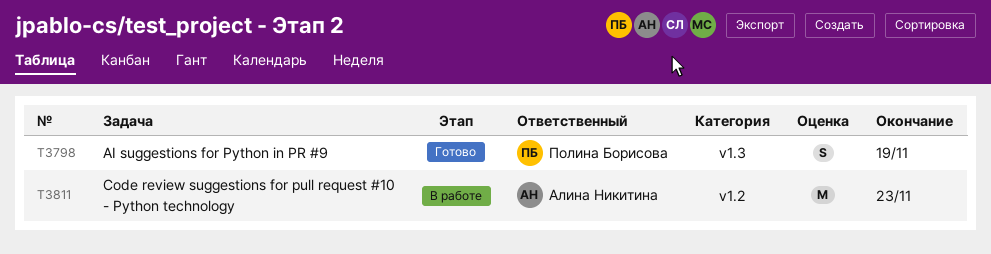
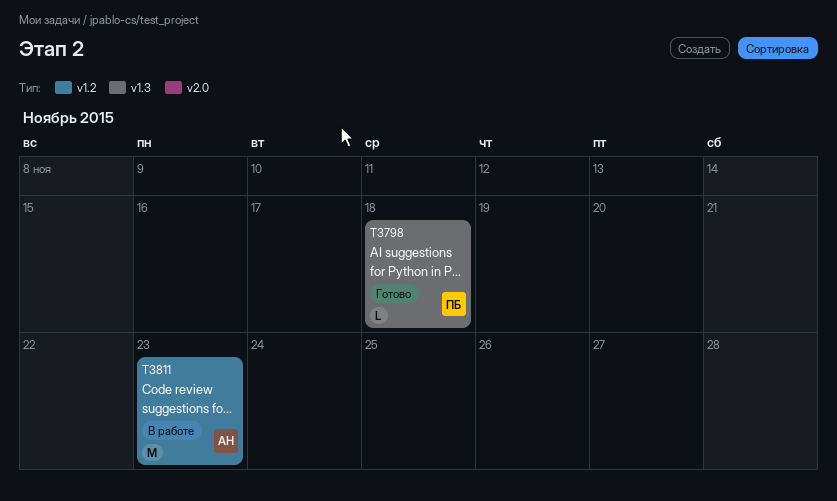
T3798, estimate: S -> L
T3798, due: Nov 19 -> Nov 18

